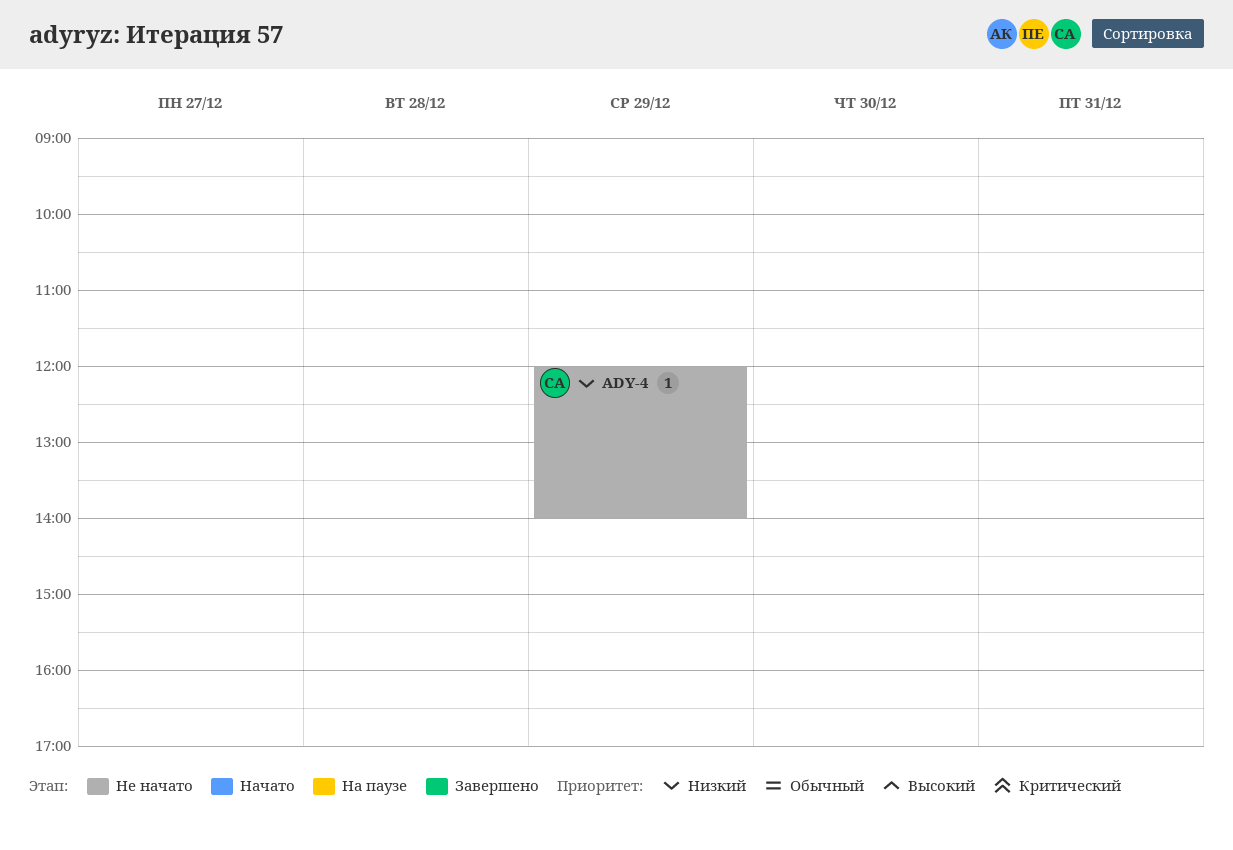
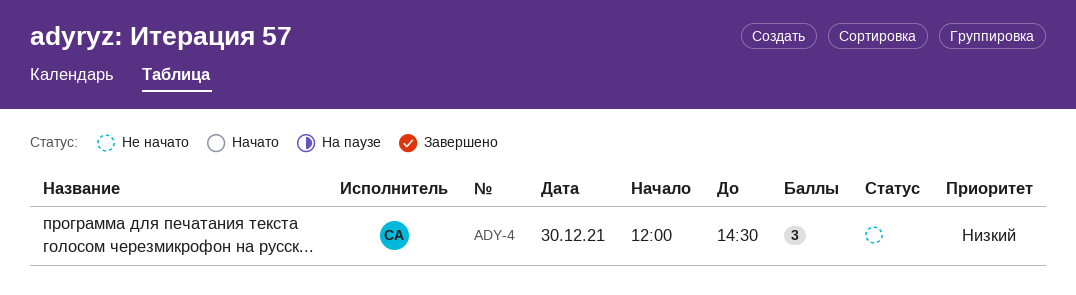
ADY-4, estimate: 1 -> 3
ADY-4, day: Dec 29 -> Dec 30
ADY-4, ends: 14:00 -> 14:30

